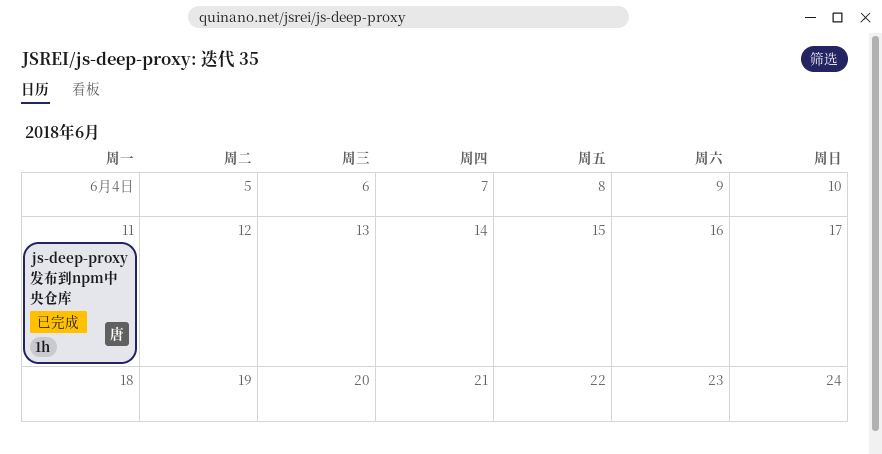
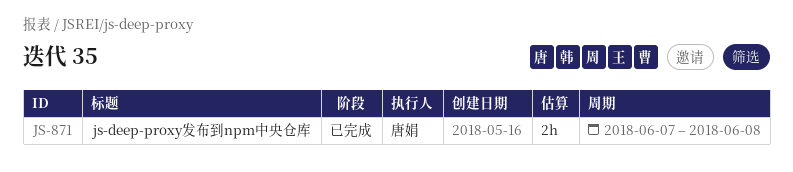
js-deep-proxy发布到npm中央仓库, estimate: 1h -> 2h
js-deep-proxy发布到npm中央仓库, due: Jun 11 -> Jun 8

